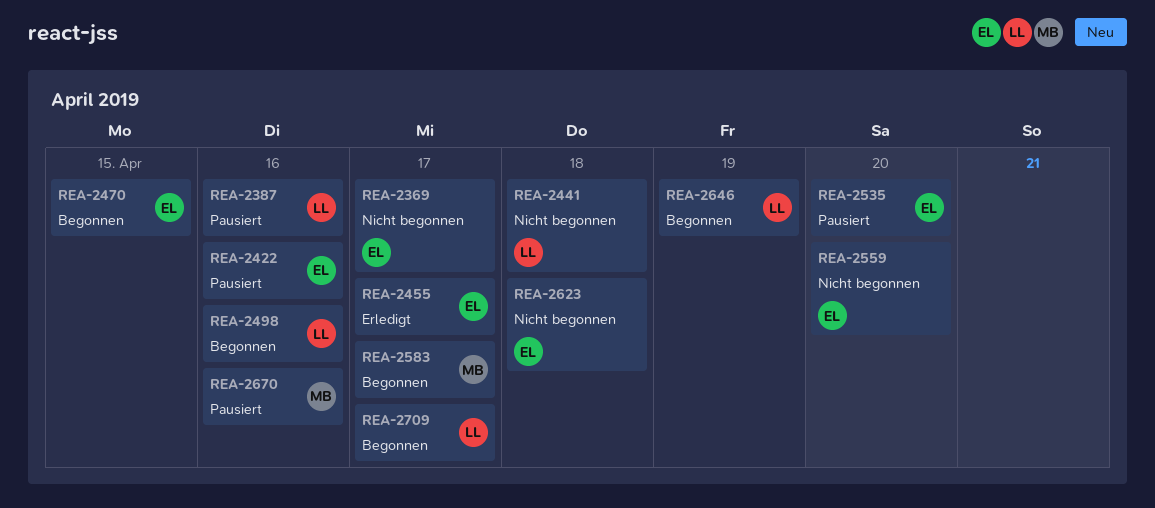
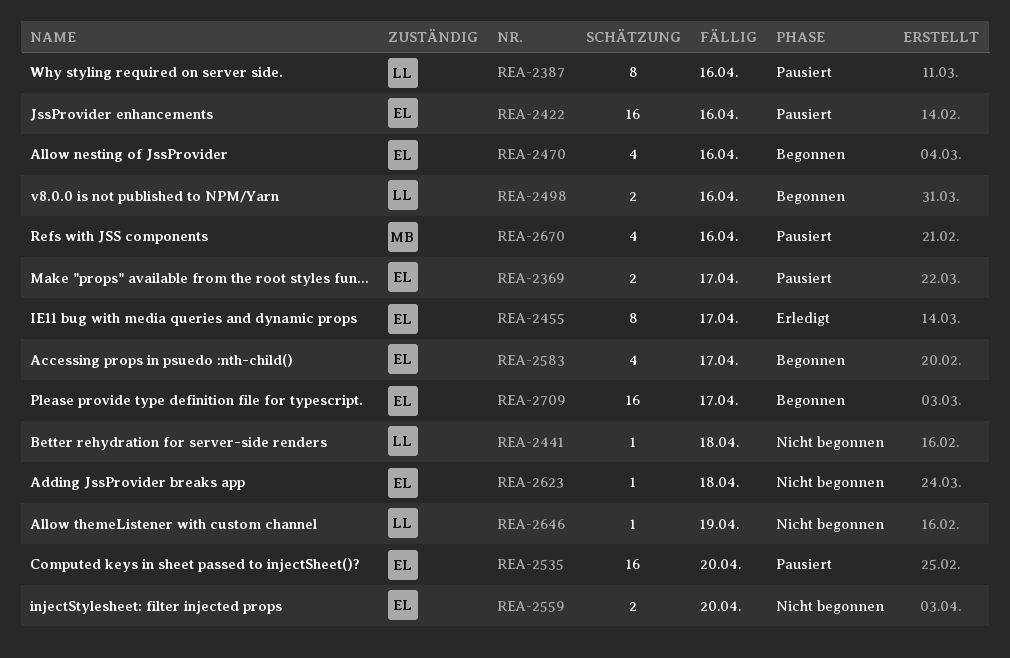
REA-2369, status: Nicht begonnen -> Pausiert
REA-2470, due: Apr 15 -> Apr 16
REA-2583, owner: MB -> EL
REA-2646, status: Begonnen -> Nicht begonnen
REA-2709, owner: LL -> EL

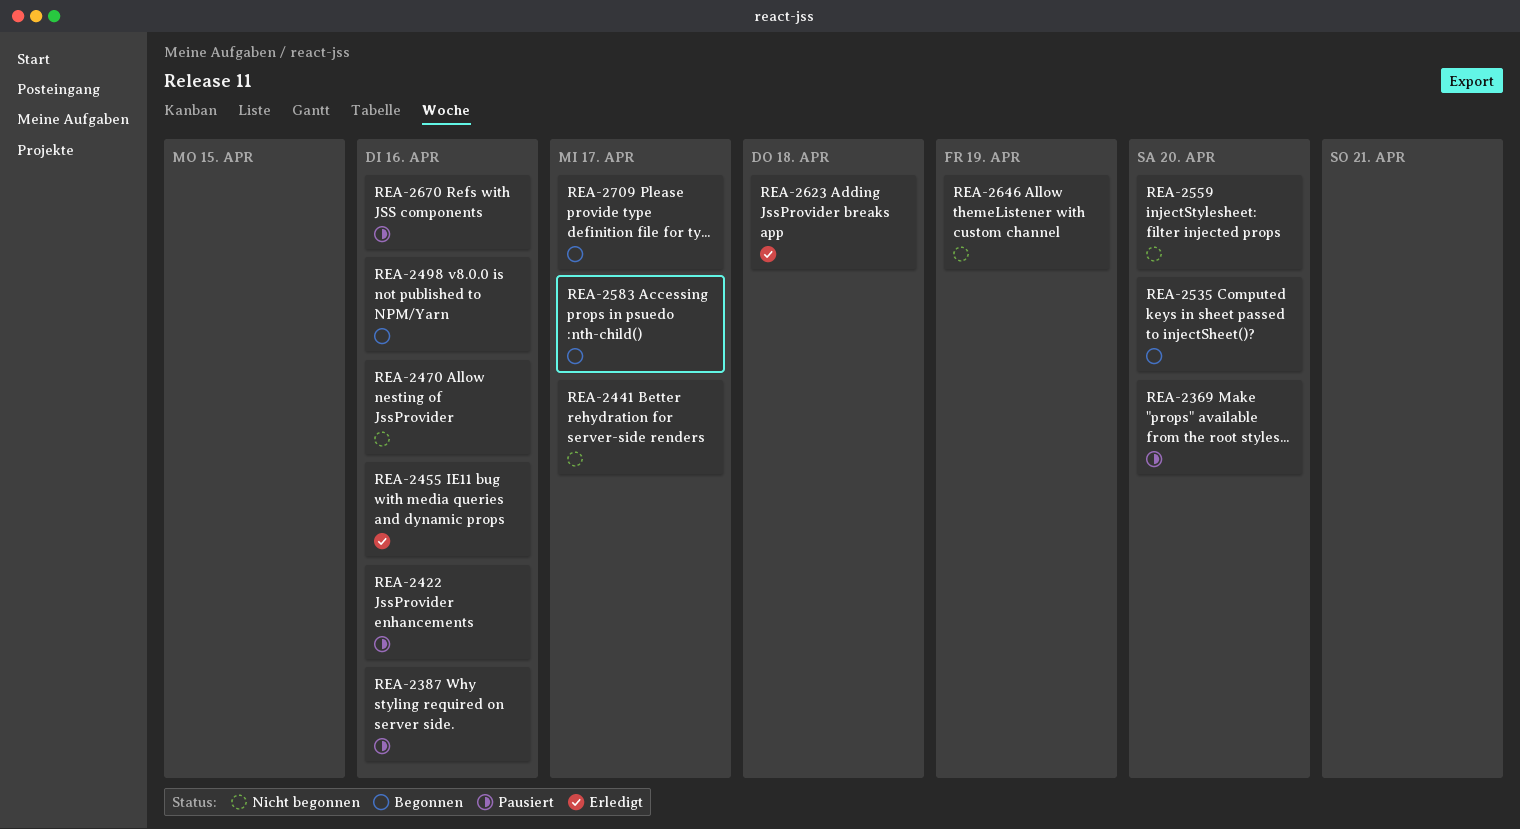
REA-2369, due: Apr 17 -> Apr 20
REA-2441, due: Apr 18 -> Apr 17
REA-2455, due: Apr 17 -> Apr 16
REA-2470, status: Begonnen -> Nicht begonnen
REA-2535, status: Pausiert -> Begonnen
REA-2623, status: Nicht begonnen -> Erledigt

